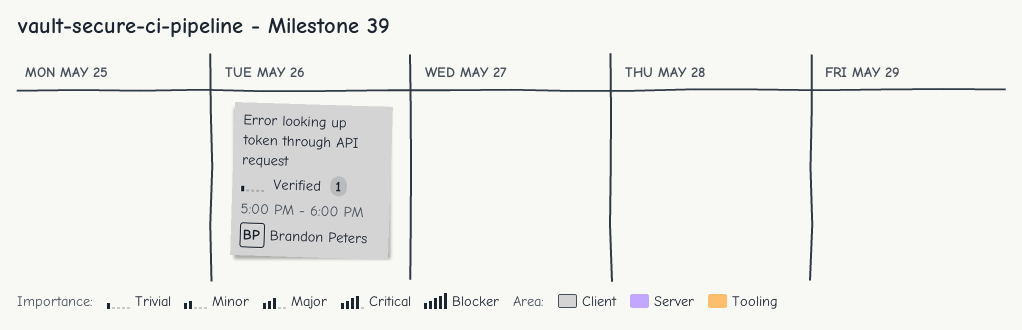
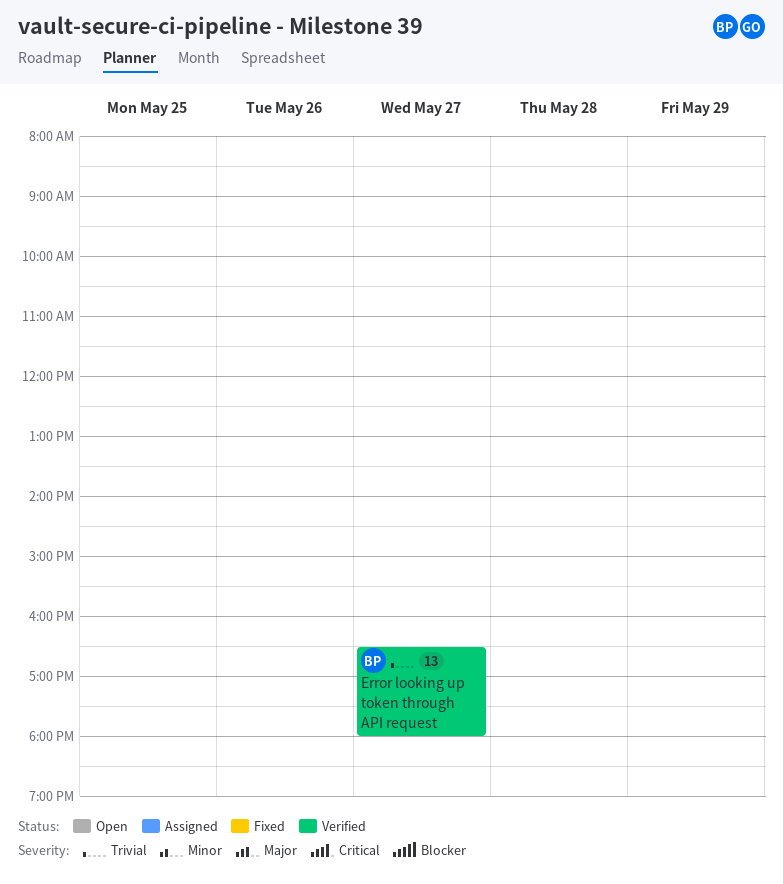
Error looking up token through API request, estimate: 1 -> 13
Error looking up token through API request, day: May 26 -> May 27
Error looking up token through API request, begins: 17:00 -> 16:30

